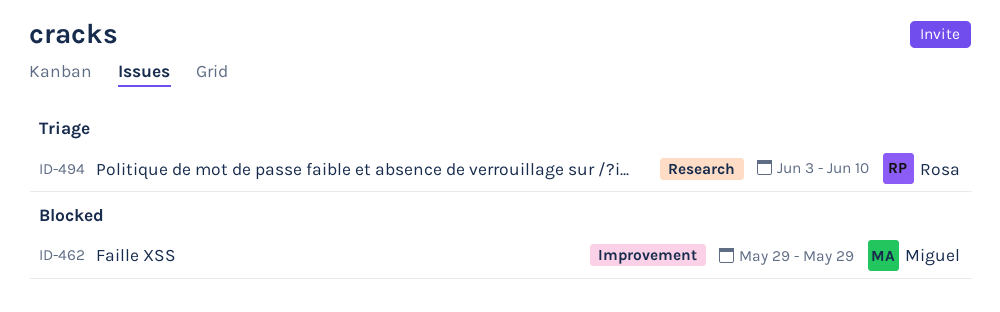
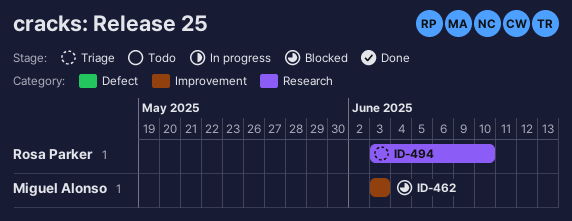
ID-462, start: May 29 -> Jun 3
ID-462, due: May 29 -> Jun 3

